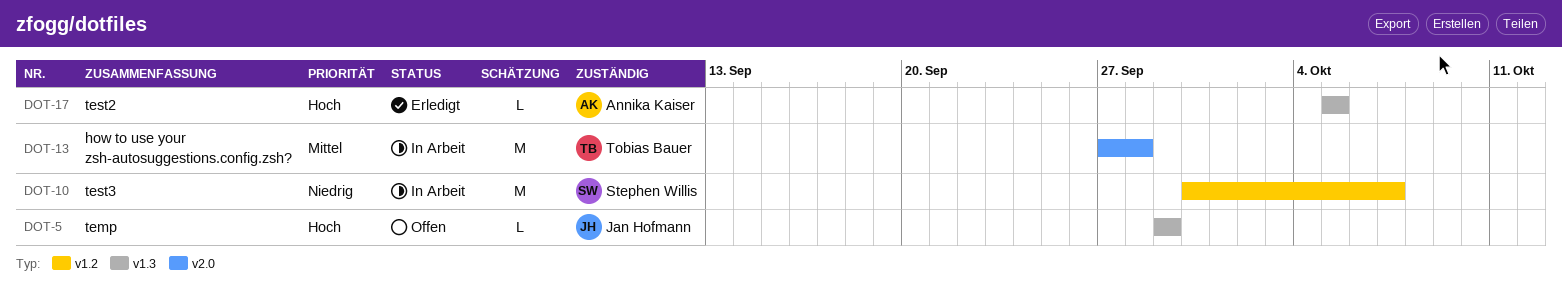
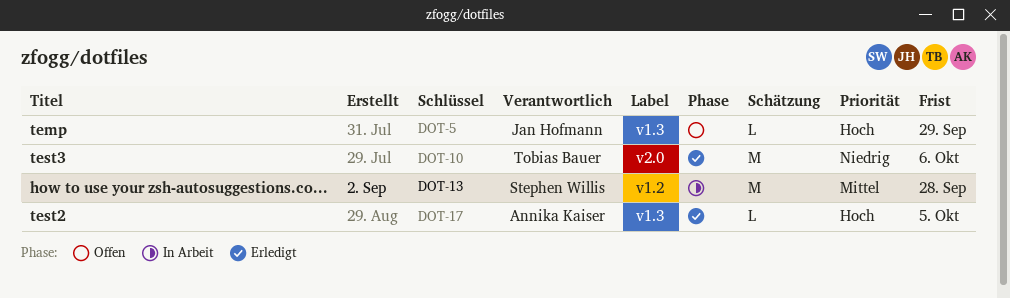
DOT-10, status: In Arbeit -> Erledigt
DOT-10, owner: Stephen Willis -> Tobias Bauer
DOT-10, label: v1.2 -> v2.0
DOT-10, due: Oct 7 -> Oct 6
DOT-13, owner: Tobias Bauer -> Stephen Willis
DOT-13, label: v2.0 -> v1.2

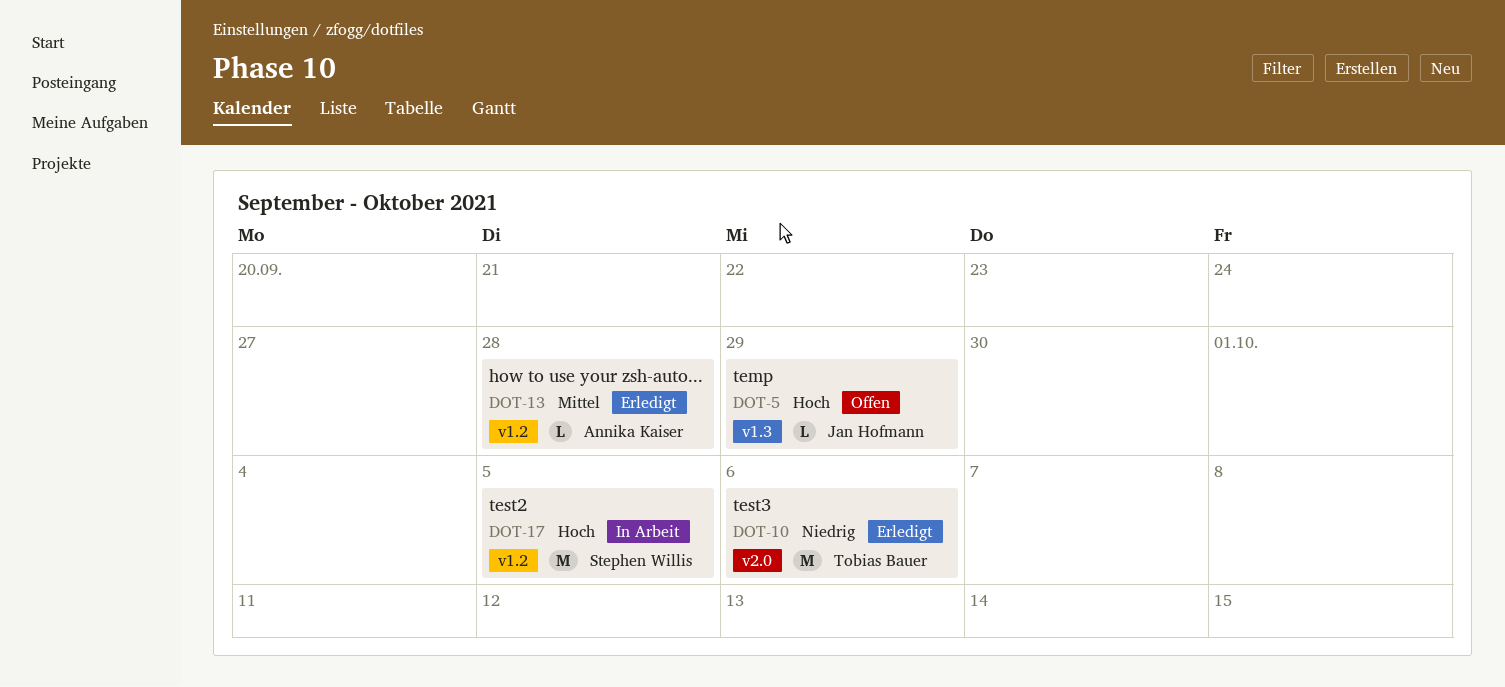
DOT-13, status: In Arbeit -> Erledigt
DOT-13, owner: Stephen Willis -> Annika Kaiser
DOT-13, estimate: M -> L
DOT-17, status: Erledigt -> In Arbeit
DOT-17, owner: Annika Kaiser -> Stephen Willis
DOT-17, label: v1.3 -> v1.2
DOT-17, estimate: L -> M

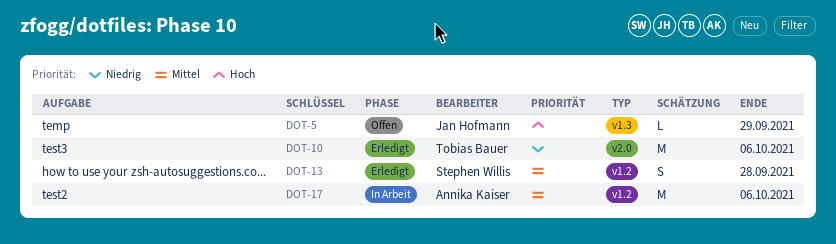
DOT-13, owner: Annika Kaiser -> Stephen Willis
DOT-13, estimate: L -> S
DOT-17, owner: Stephen Willis -> Annika Kaiser
DOT-17, priority: Hoch -> Mittel
DOT-17, due: Oct 5 -> Oct 6

